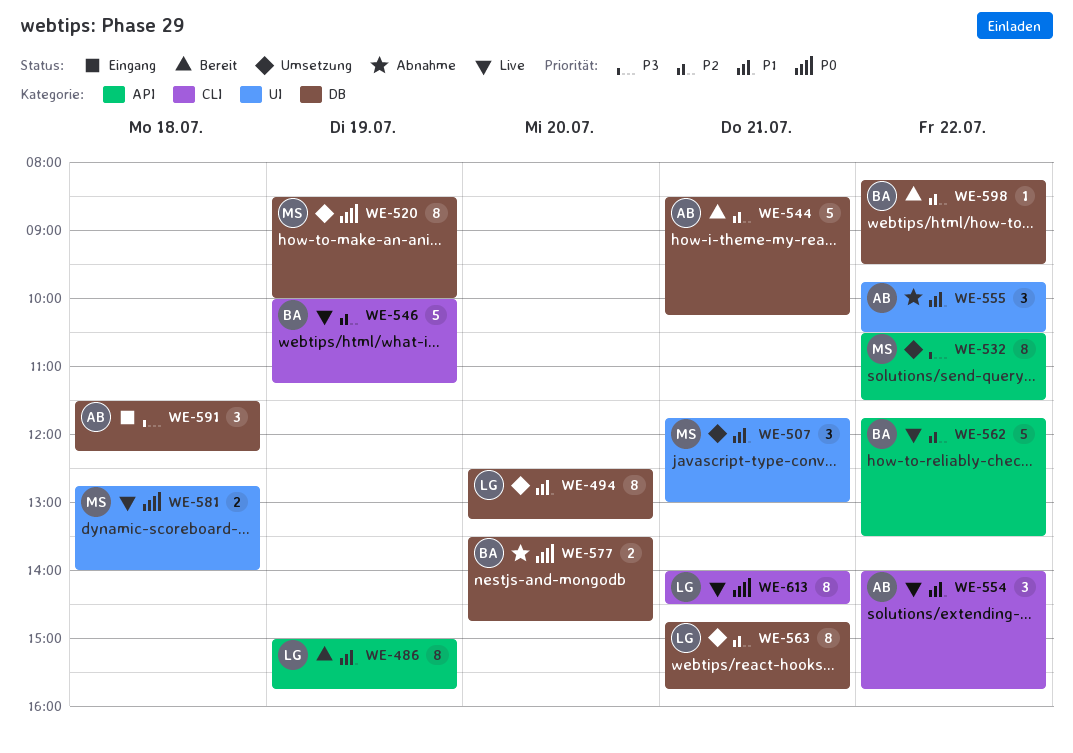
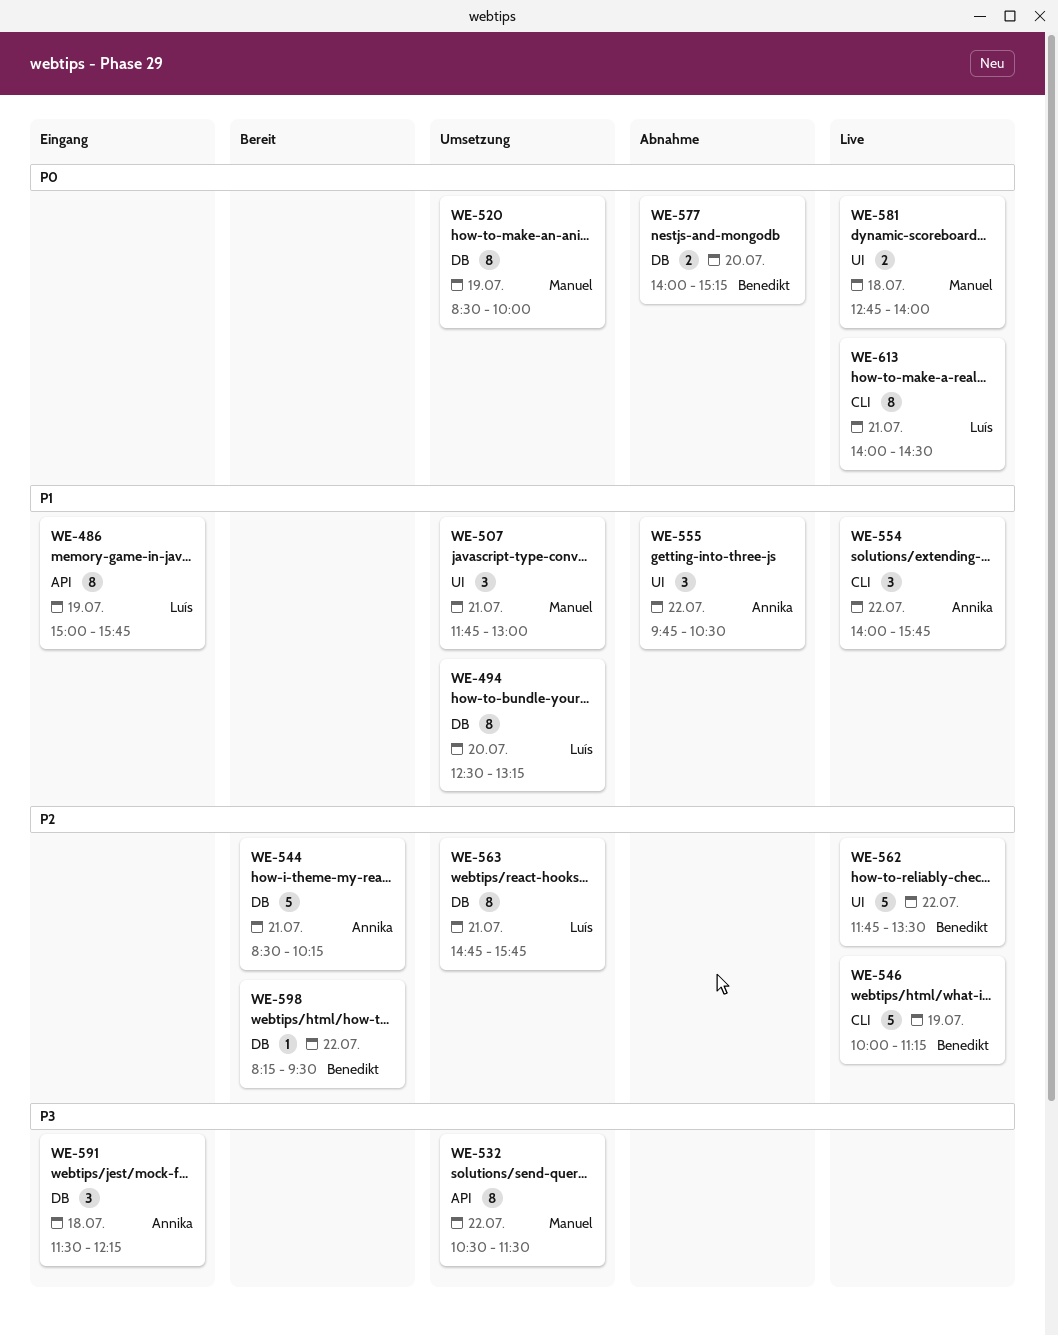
WE-486, status: Bereit -> Eingang
WE-562, label: API -> UI
WE-577, begins: 13:30 -> 14:00
WE-577, ends: 14:45 -> 15:15

